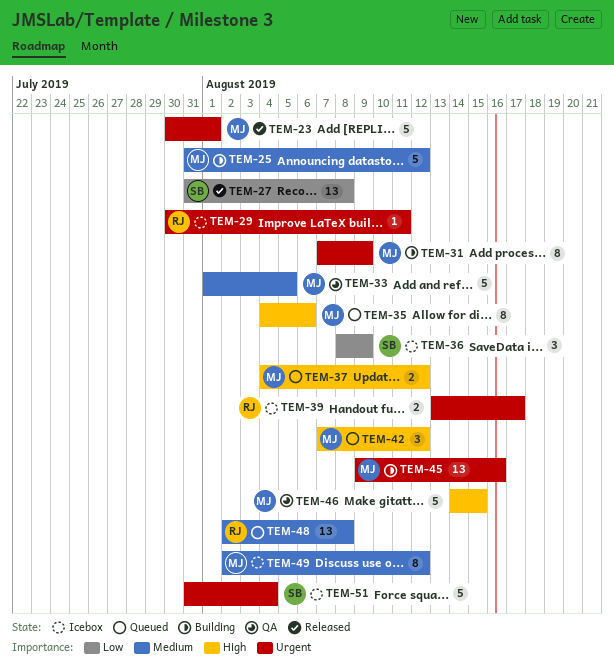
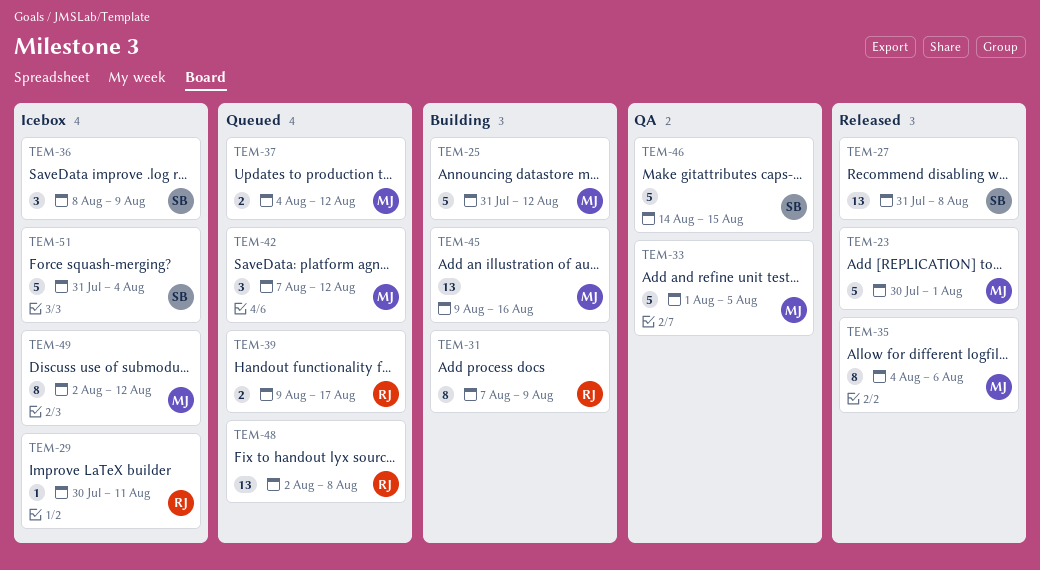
TEM-31, owner: MJ -> RJ
TEM-35, status: Queued -> Released
TEM-39, status: Icebox -> Queued
TEM-39, start: Aug 13 -> Aug 9
TEM-46, owner: MJ -> SB

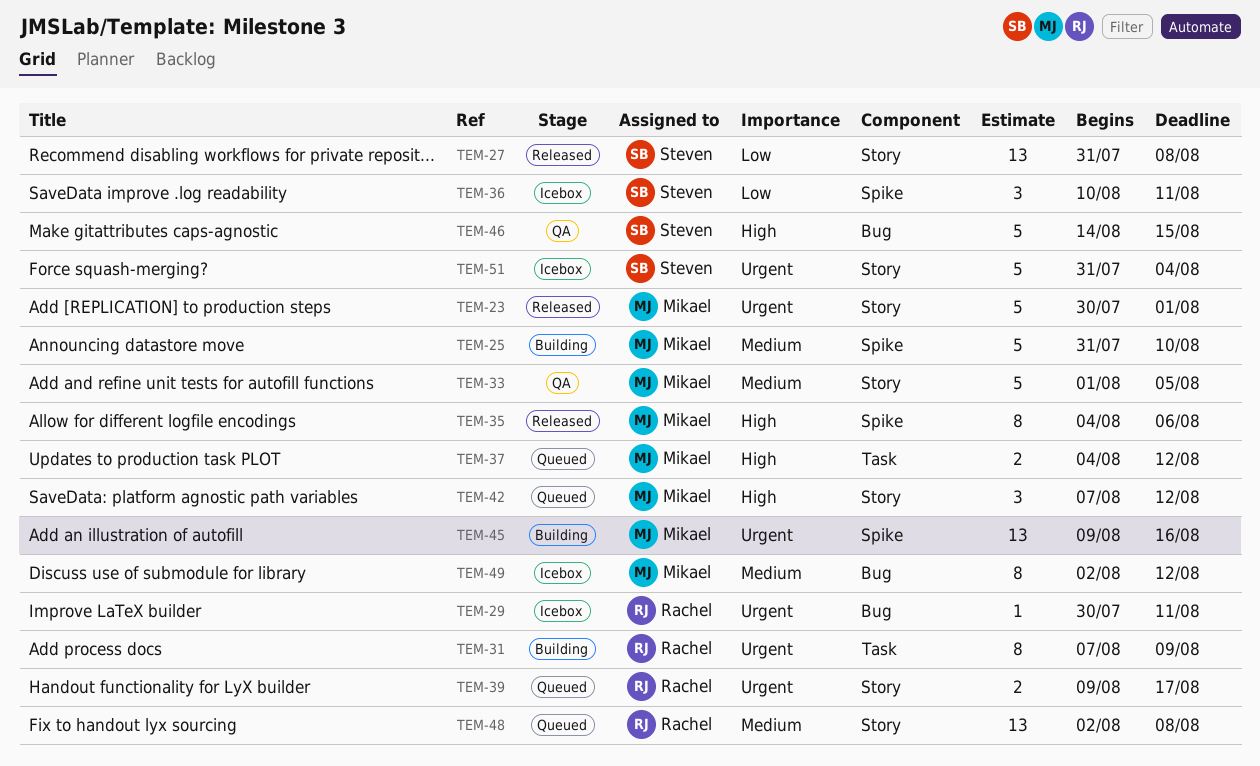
TEM-25, due: Aug 12 -> Aug 10
TEM-36, start: Aug 8 -> Aug 10
TEM-36, due: Aug 9 -> Aug 11

